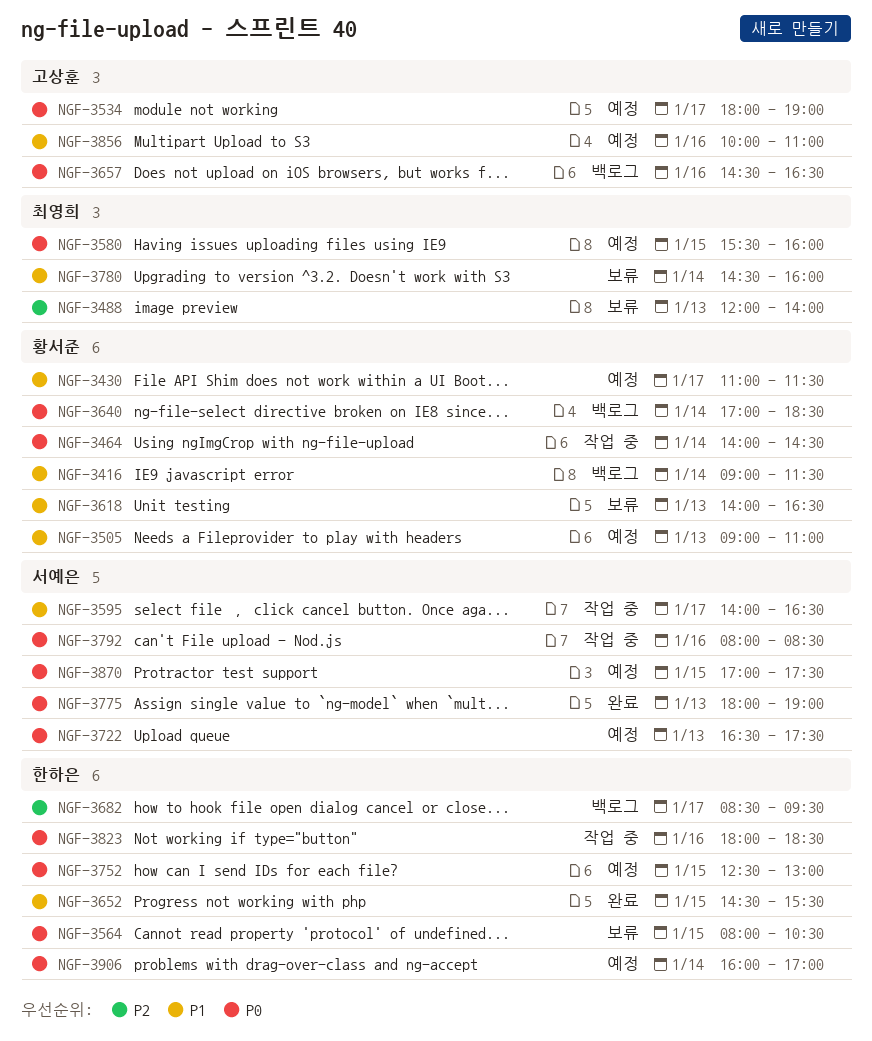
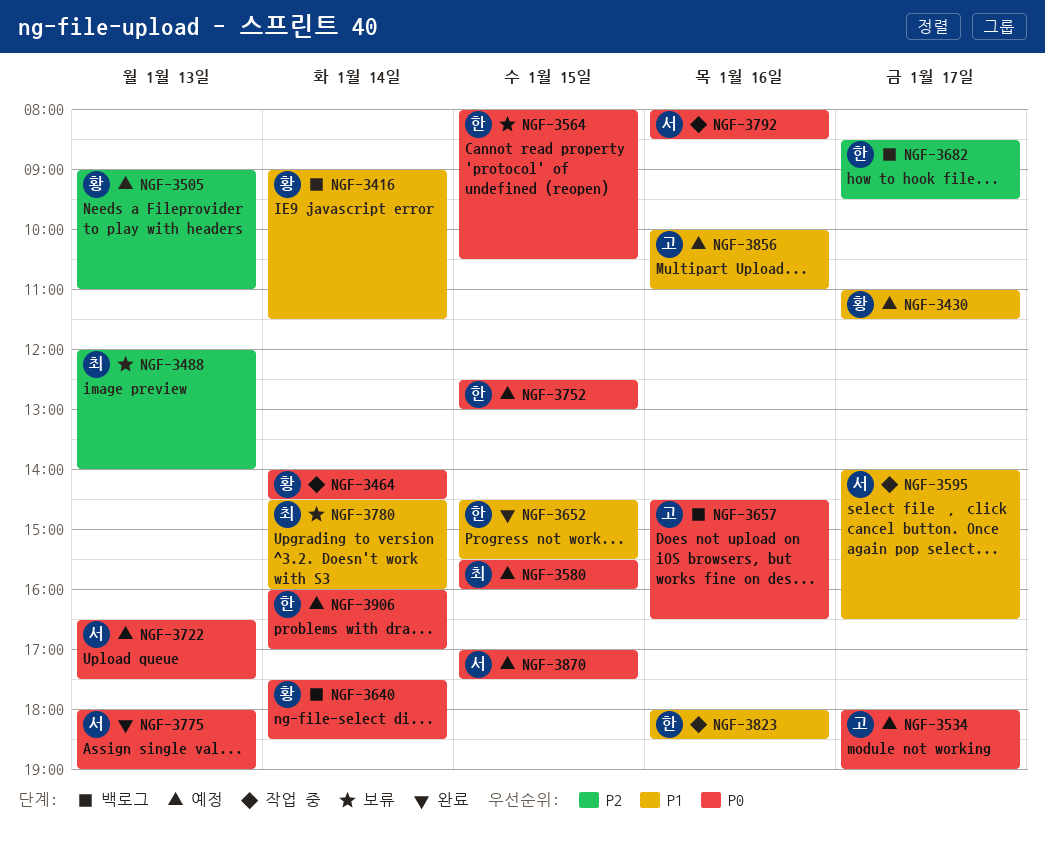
NGF-3505, priority: P1 -> P2
NGF-3618: present -> none
NGF-3640, begins: 17:00 -> 17:30
NGF-3823, priority: P0 -> P1

